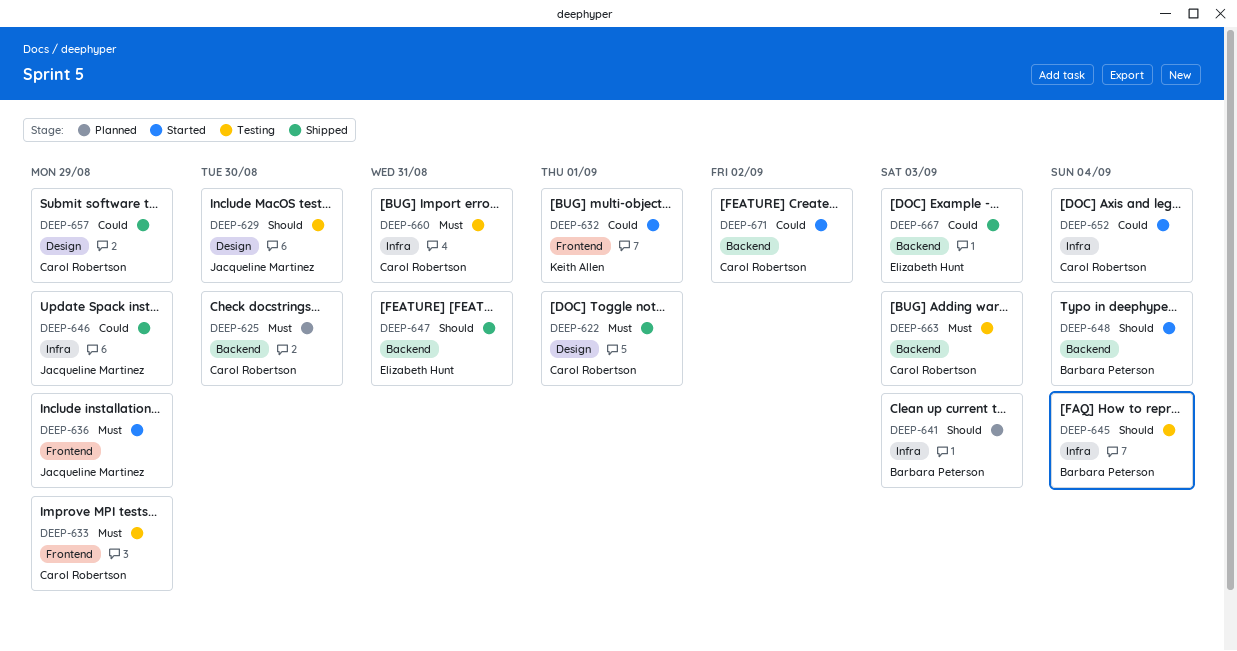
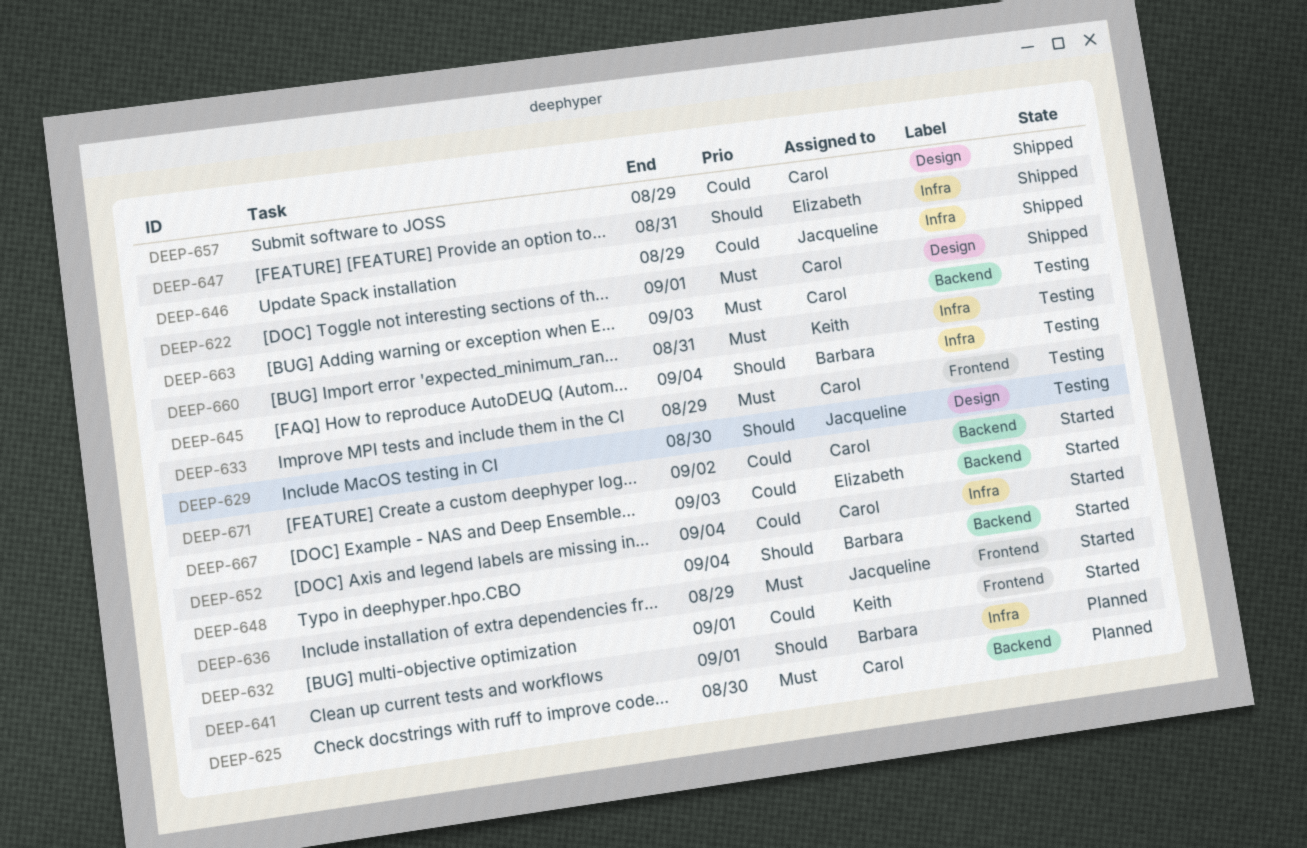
DEEP-641, due: Sep 3 -> Sep 1
DEEP-647, label: Backend -> Infra
DEEP-660, owner: Carol Robertson -> Keith Allen
DEEP-667, status: Shipped -> Started

